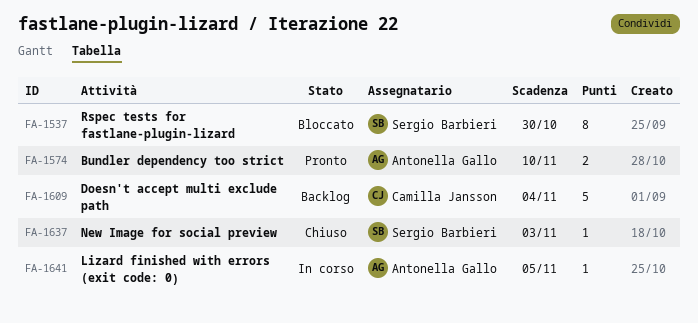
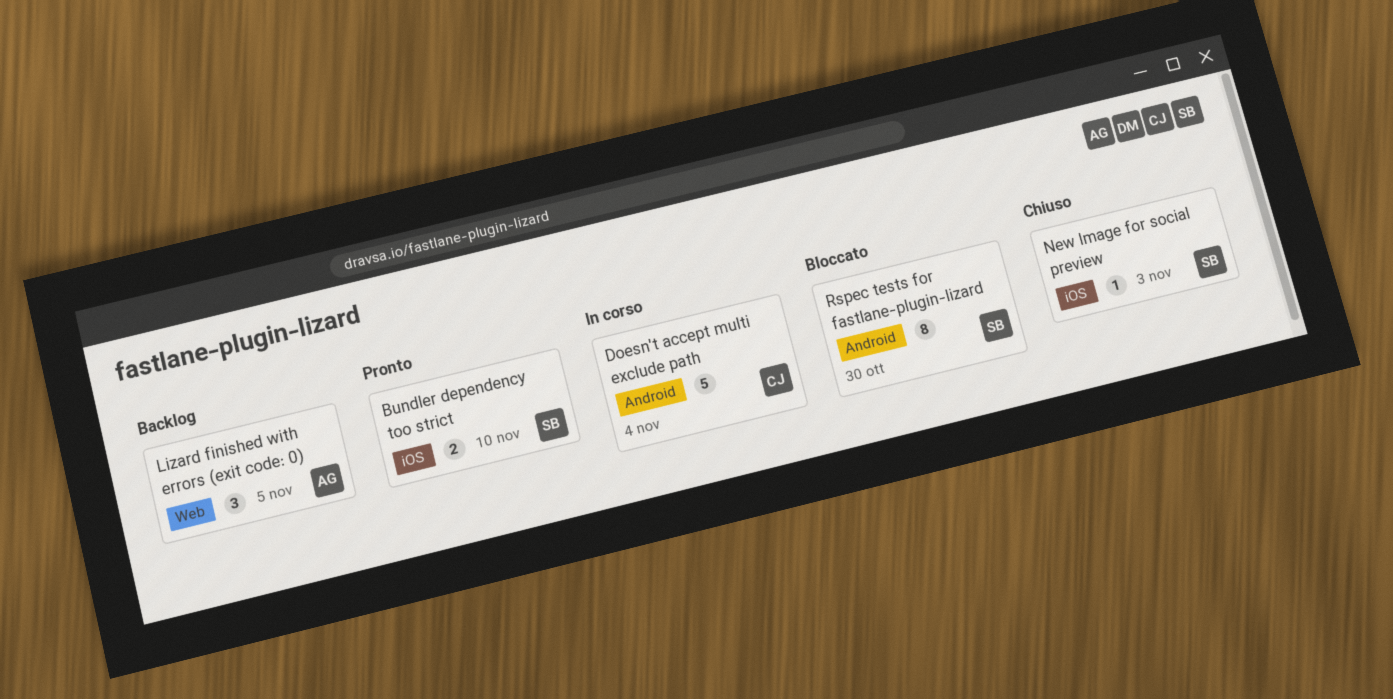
Bundler dependency too strict, owner: Antonella Gallo -> Sergio Barbieri
Doesn't accept multi exclude path, status: Backlog -> In corso
Lizard finished with errors (exit code: 0), status: In corso -> Backlog
Lizard finished with errors (exit code: 0), estimate: 1 -> 3

